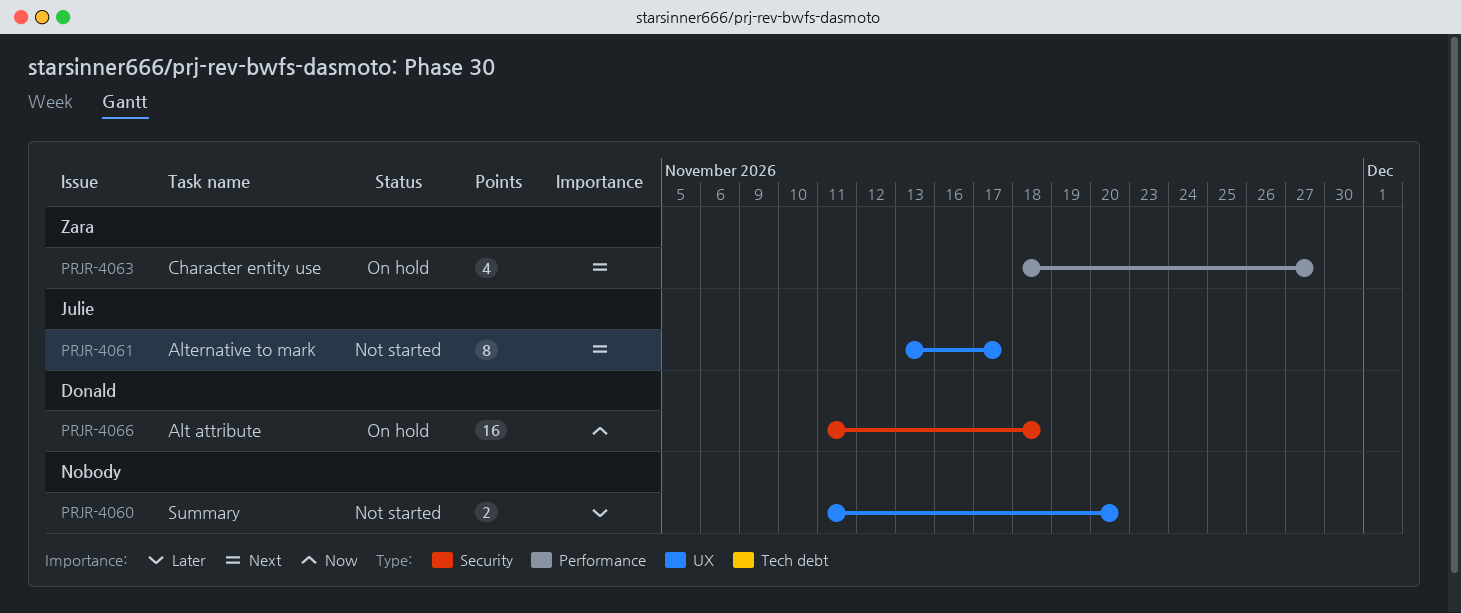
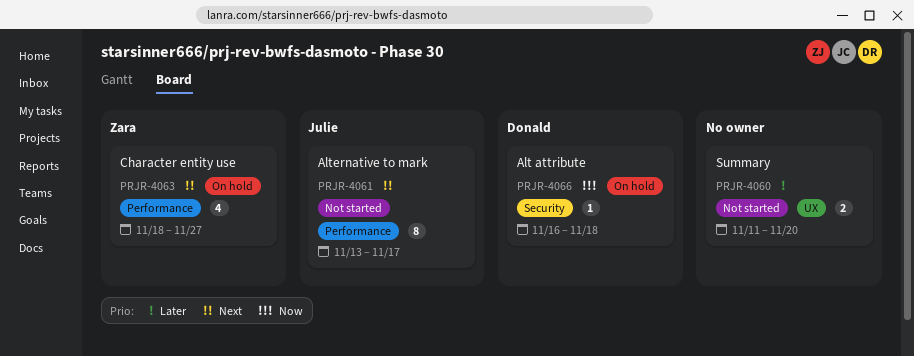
PRJR-4061, label: UX -> Performance
PRJR-4066, estimate: 16 -> 1
PRJR-4066, start: Nov 11 -> Nov 16

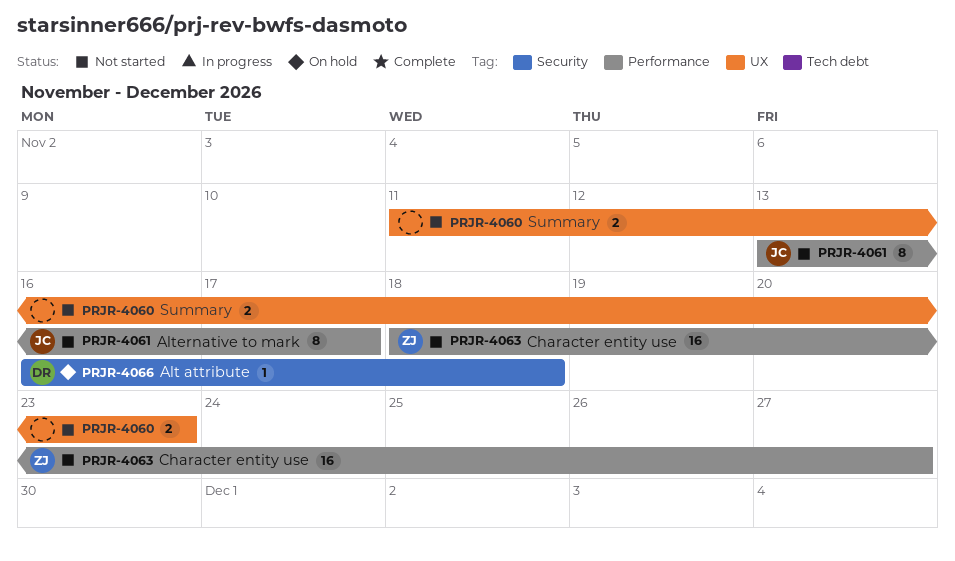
PRJR-4060, due: Nov 20 -> Nov 23
PRJR-4063, status: On hold -> Not started
PRJR-4063, estimate: 4 -> 16

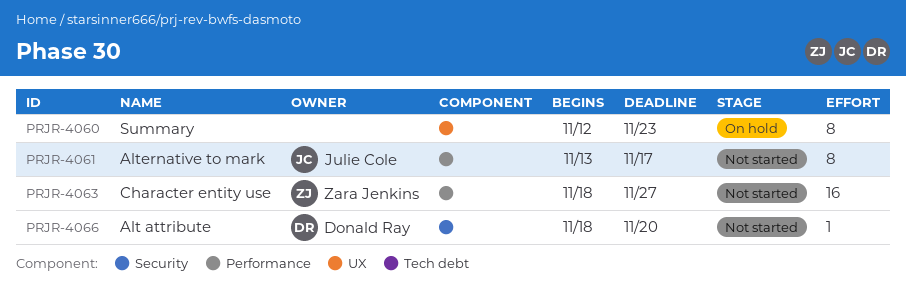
PRJR-4060, status: Not started -> On hold
PRJR-4060, estimate: 2 -> 8
PRJR-4060, start: Nov 11 -> Nov 12
PRJR-4066, status: On hold -> Not started
PRJR-4066, start: Nov 16 -> Nov 18
PRJR-4066, due: Nov 18 -> Nov 20

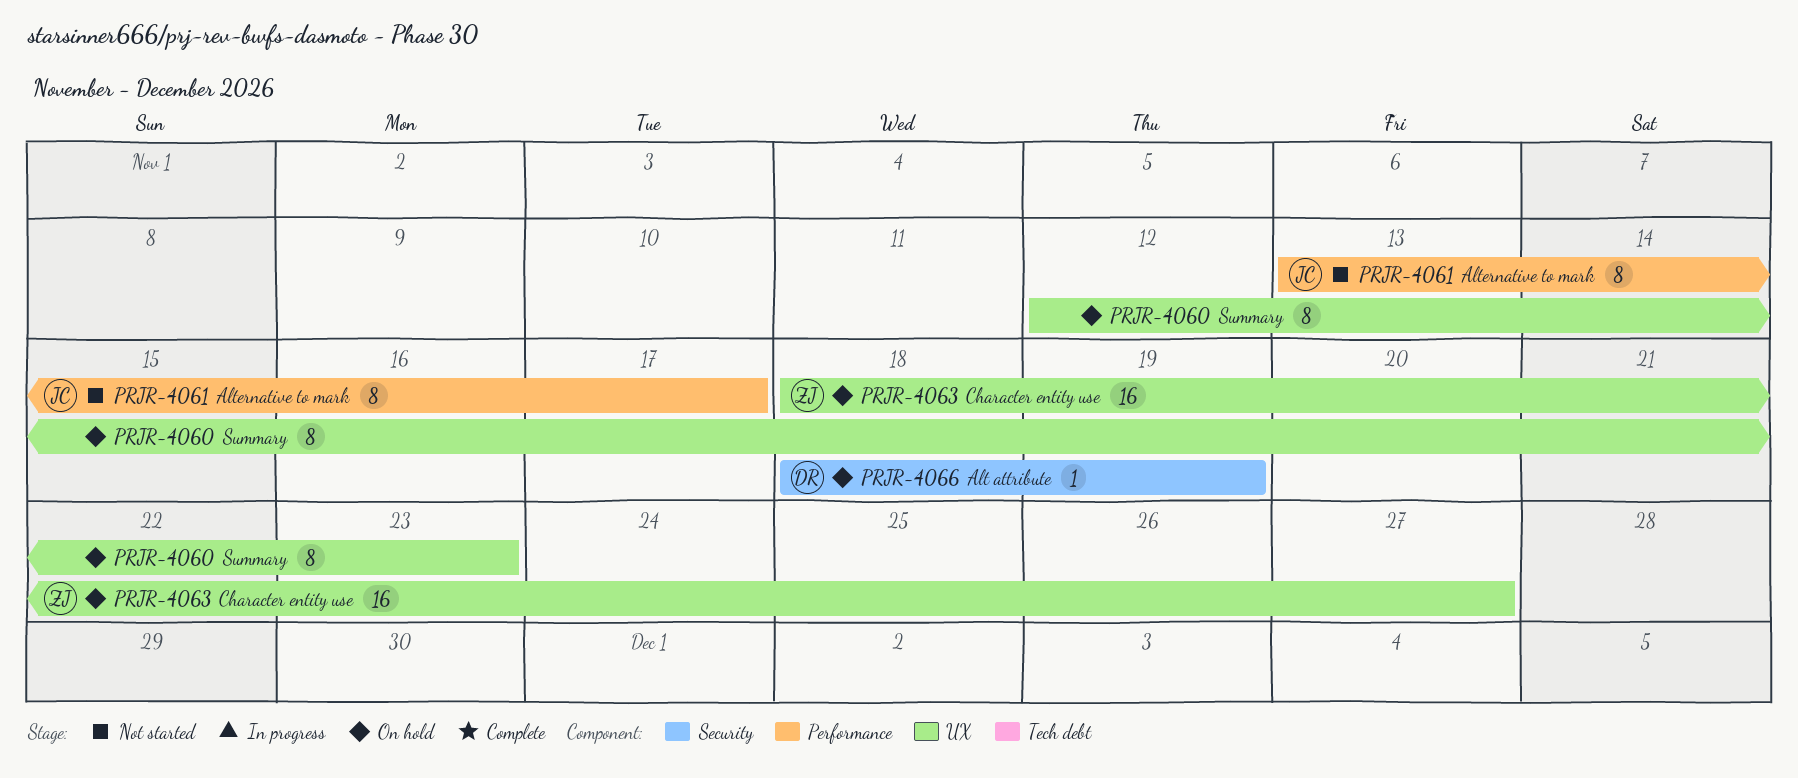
PRJR-4063, status: Not started -> On hold
PRJR-4063, label: Performance -> UX
PRJR-4066, status: Not started -> On hold
PRJR-4066, due: Nov 20 -> Nov 19

